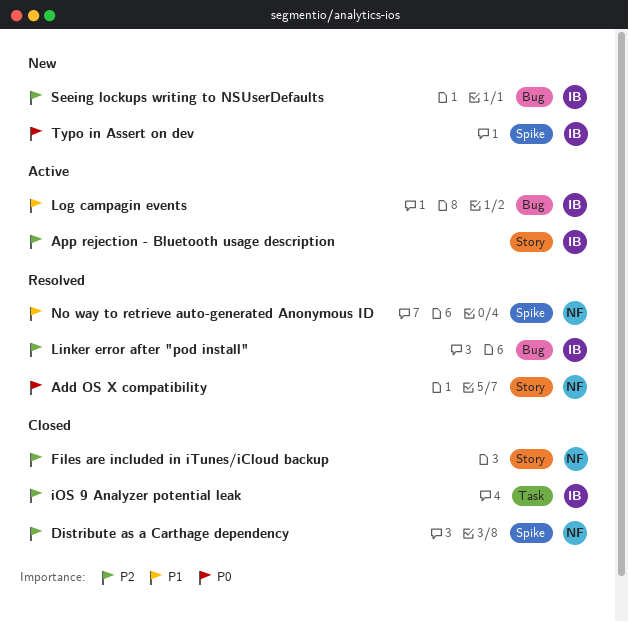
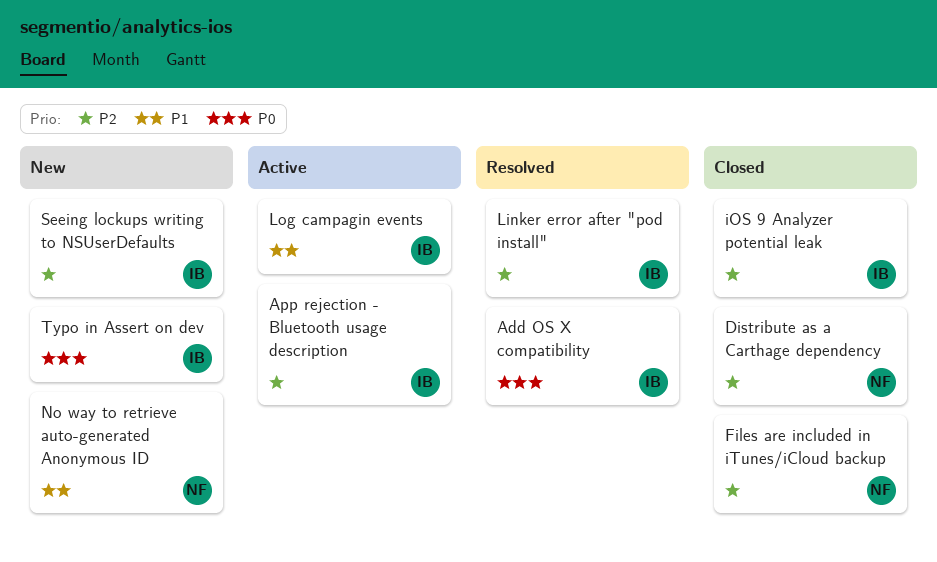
Add OS X compatibility, owner: NF -> IB
No way to retrieve auto-generated Anonymous ID, status: Resolved -> New

